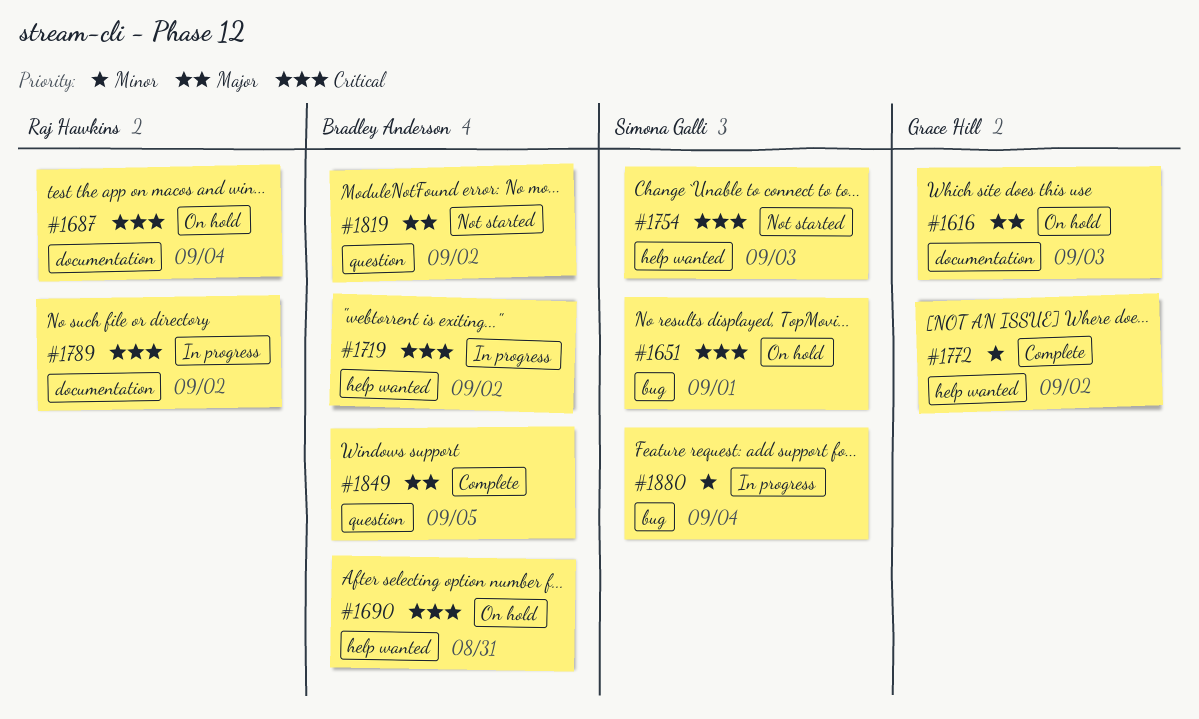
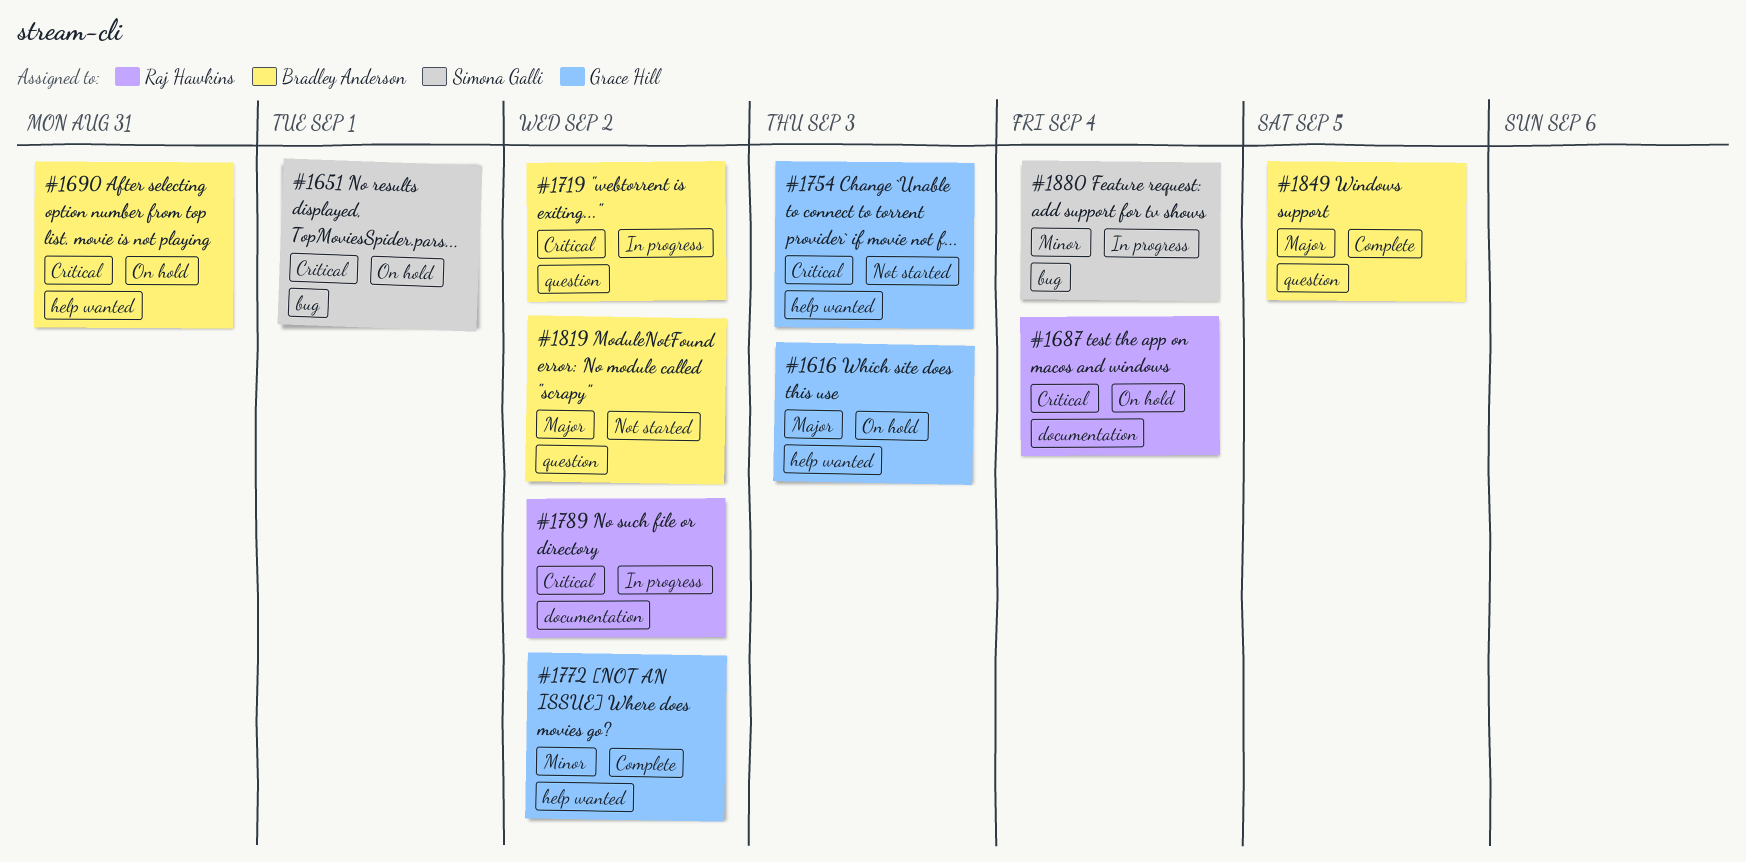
#1616, label: documentation -> help wanted
#1719, label: help wanted -> question
#1754, owner: Simona Galli -> Grace Hill

